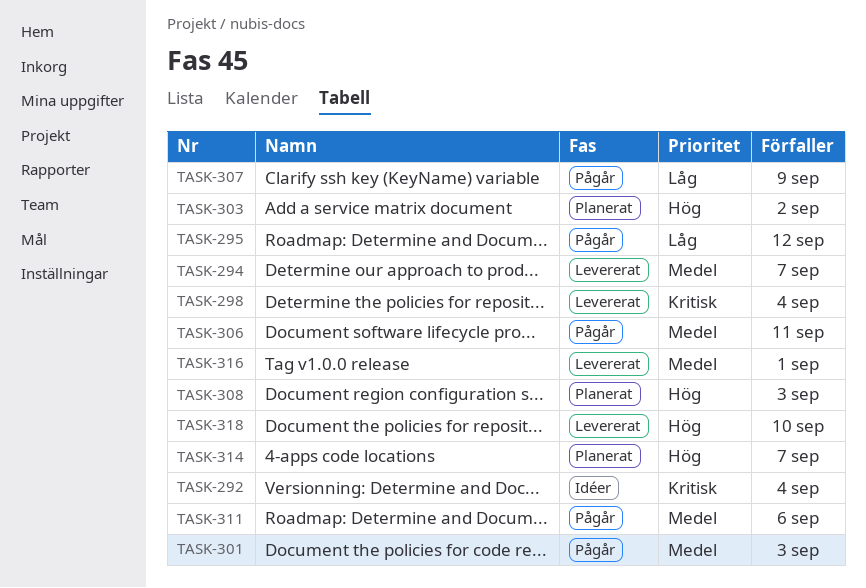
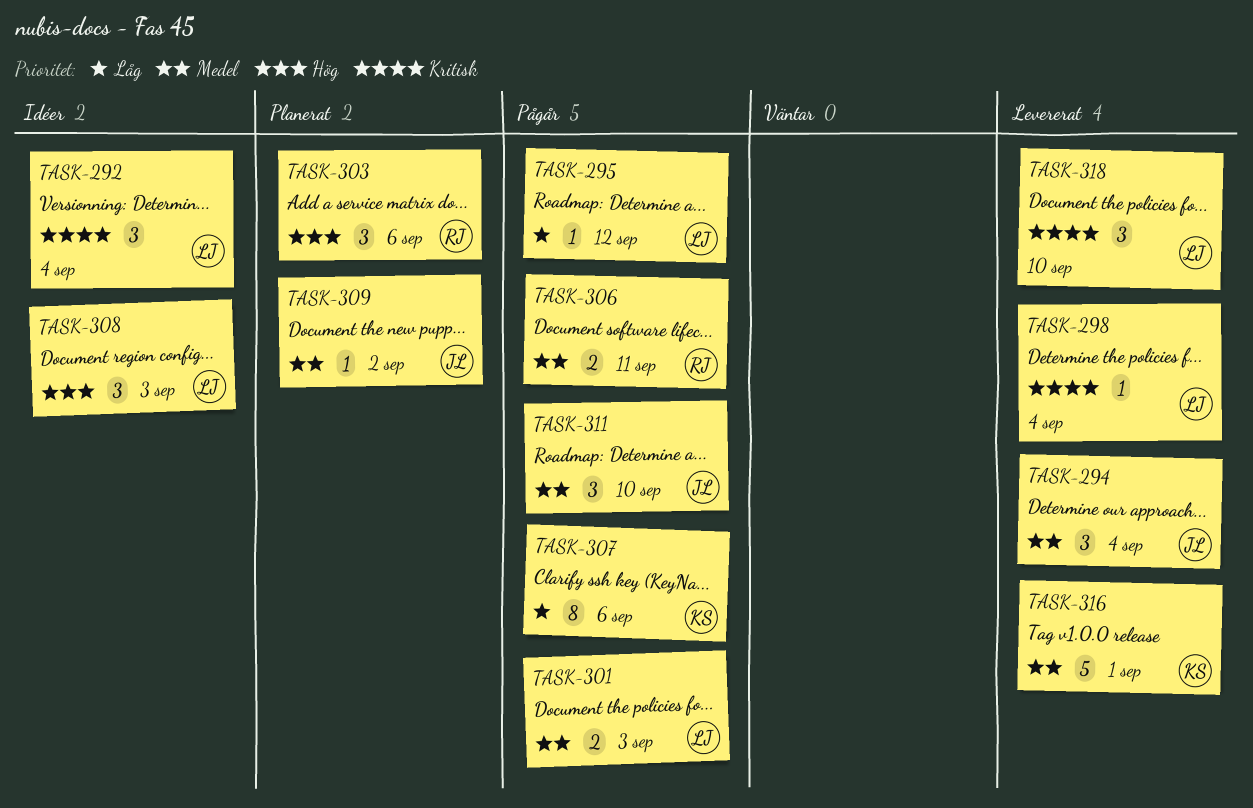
TASK-294, due: Sep 7 -> Sep 4
TASK-303, due: Sep 2 -> Sep 6
TASK-307, due: Sep 9 -> Sep 6
TASK-308, status: Planerat -> Idéer
TASK-309: none -> present
TASK-311, due: Sep 6 -> Sep 10
TASK-314: present -> none
TASK-318, priority: Hög -> Kritisk

